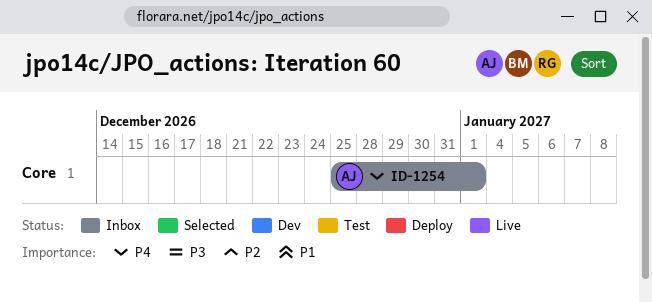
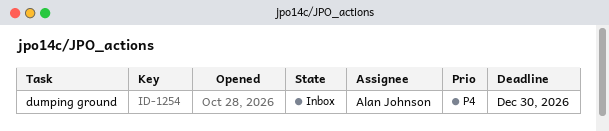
ID-1254, due: Jan 1 -> Dec 30

